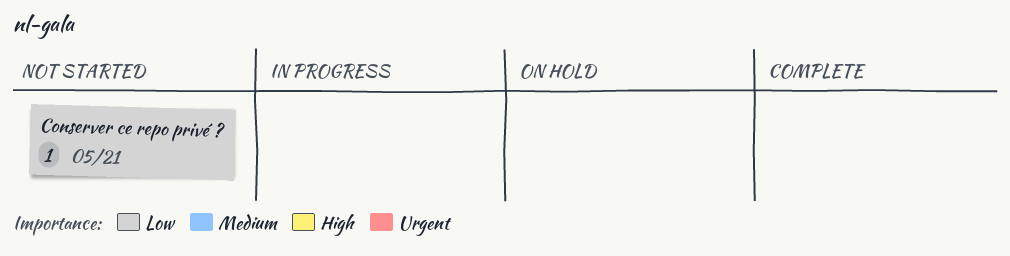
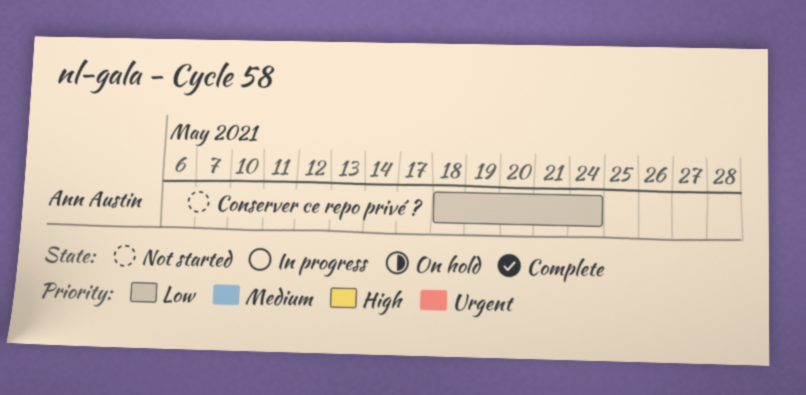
Conserver ce repo privé ?, due: May 21 -> May 24

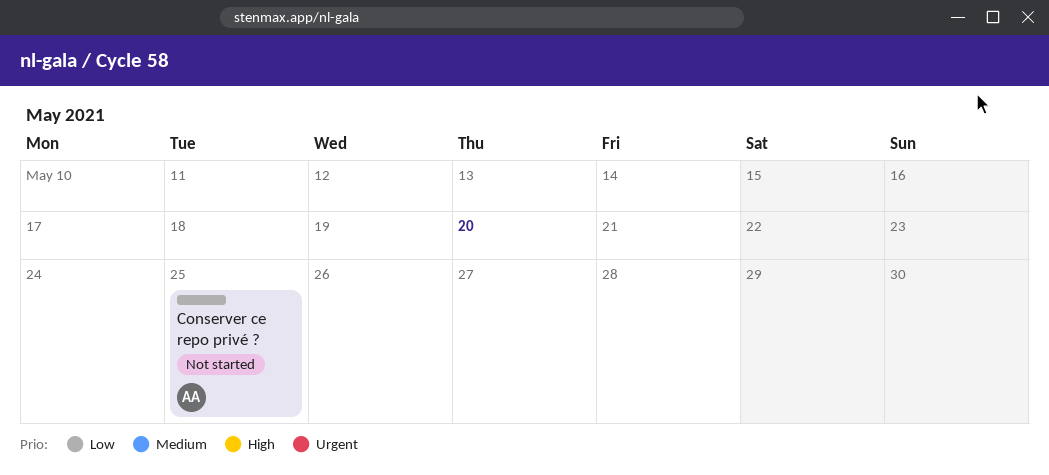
Conserver ce repo privé ?, due: May 24 -> May 25

